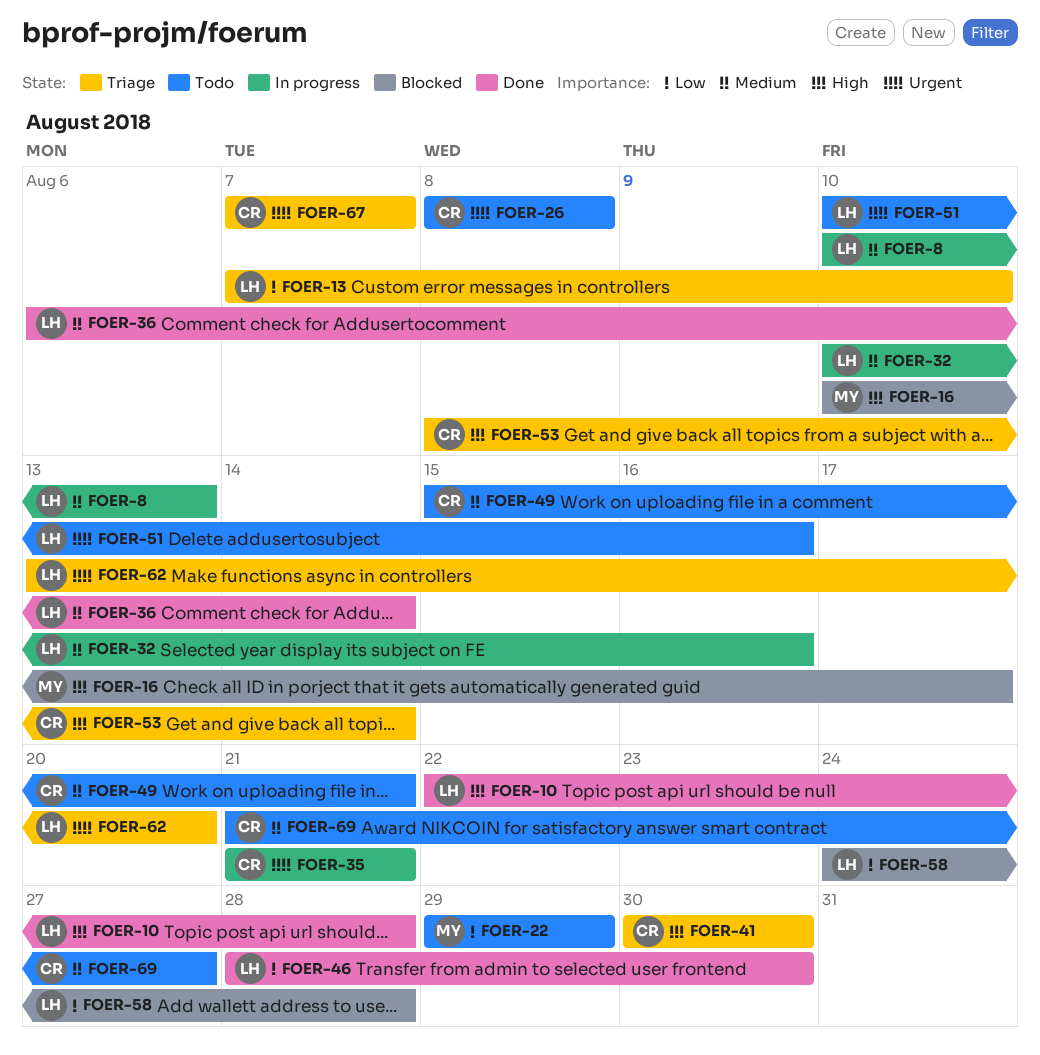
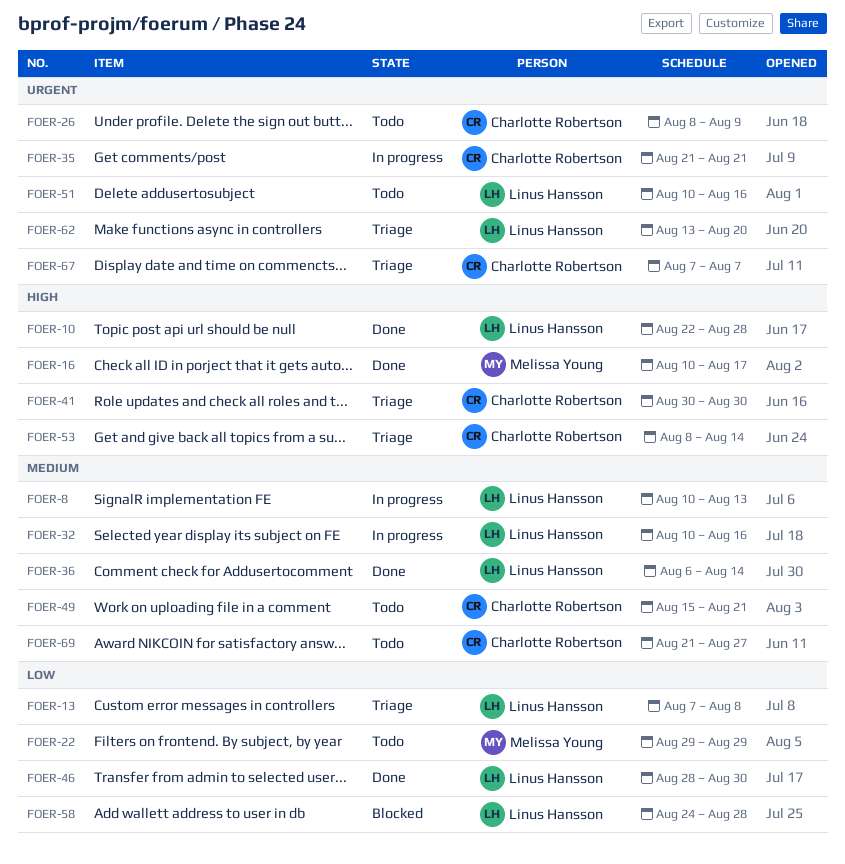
FOER-13, due: Aug 10 -> Aug 8
FOER-16, status: Blocked -> Done
FOER-26, due: Aug 8 -> Aug 9

